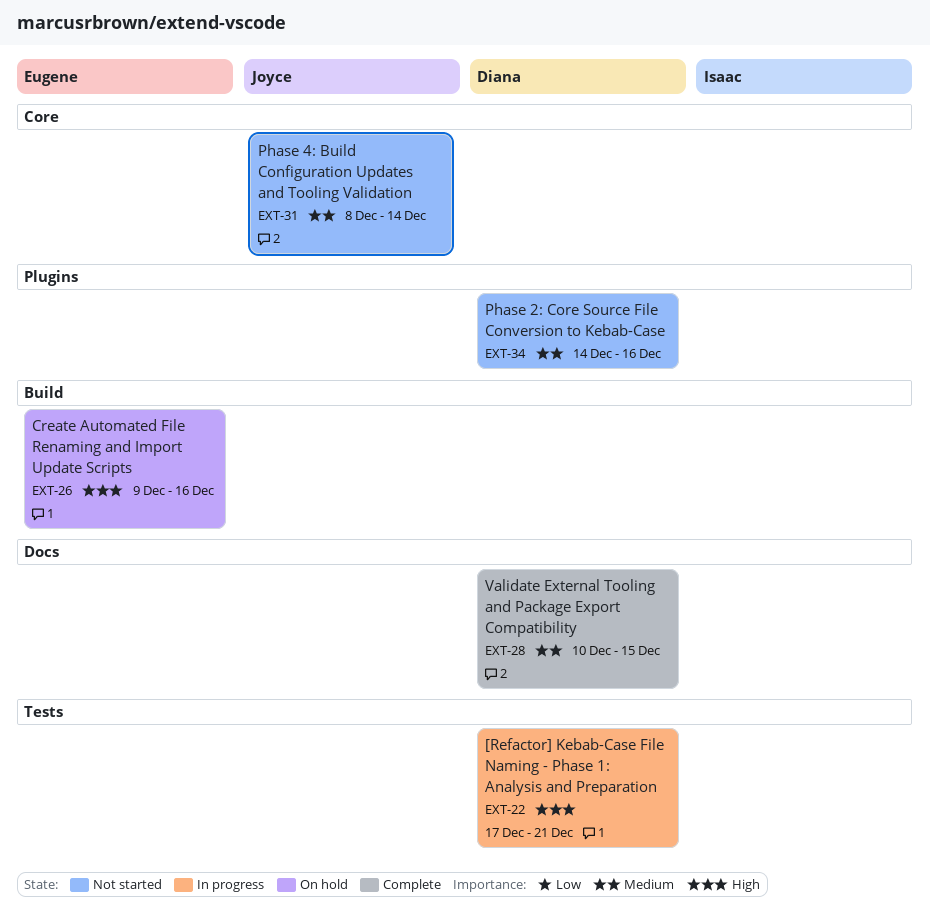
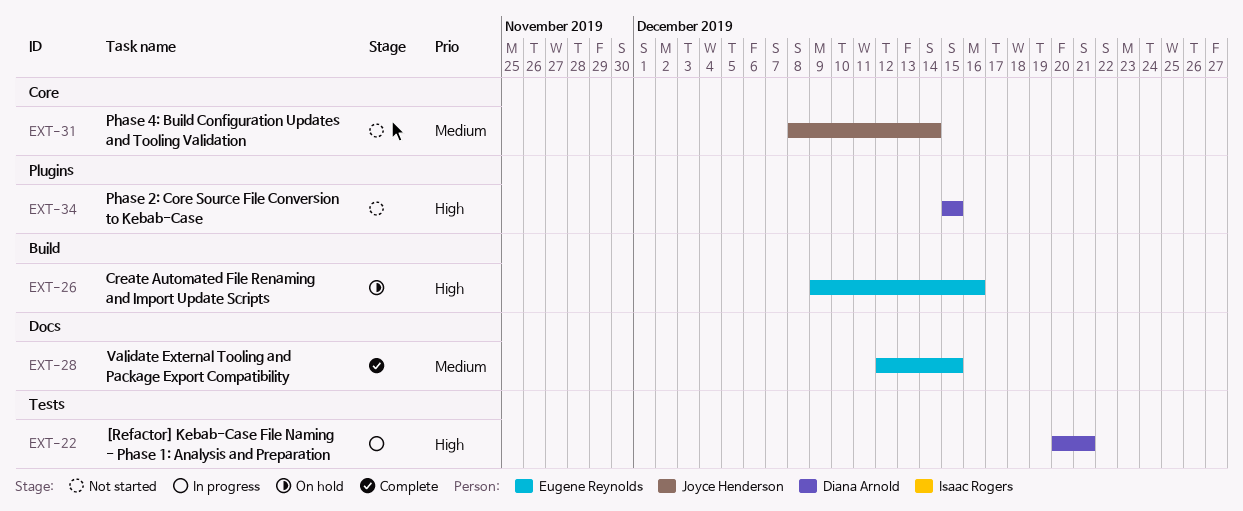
EXT-22, start: Dec 17 -> Dec 20
EXT-28, owner: Diana Arnold -> Eugene Reynolds
EXT-28, start: Dec 10 -> Dec 12
EXT-34, priority: Medium -> High
EXT-34, start: Dec 14 -> Dec 15
EXT-34, due: Dec 16 -> Dec 15

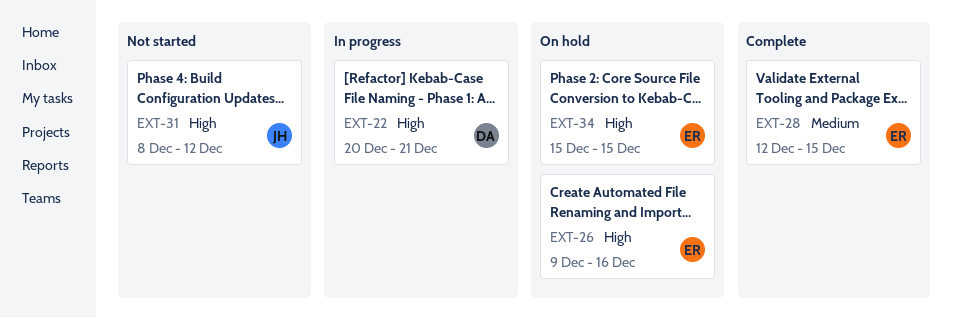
EXT-31, priority: Medium -> High
EXT-31, due: Dec 14 -> Dec 12
EXT-34, status: Not started -> On hold
EXT-34, owner: Diana Arnold -> Eugene Reynolds

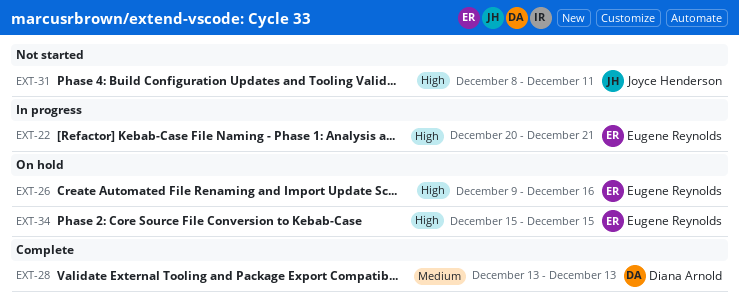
EXT-22, owner: Diana Arnold -> Eugene Reynolds
EXT-28, owner: Eugene Reynolds -> Diana Arnold
EXT-28, start: Dec 12 -> Dec 13
EXT-28, due: Dec 15 -> Dec 13
EXT-31, due: Dec 12 -> Dec 11

